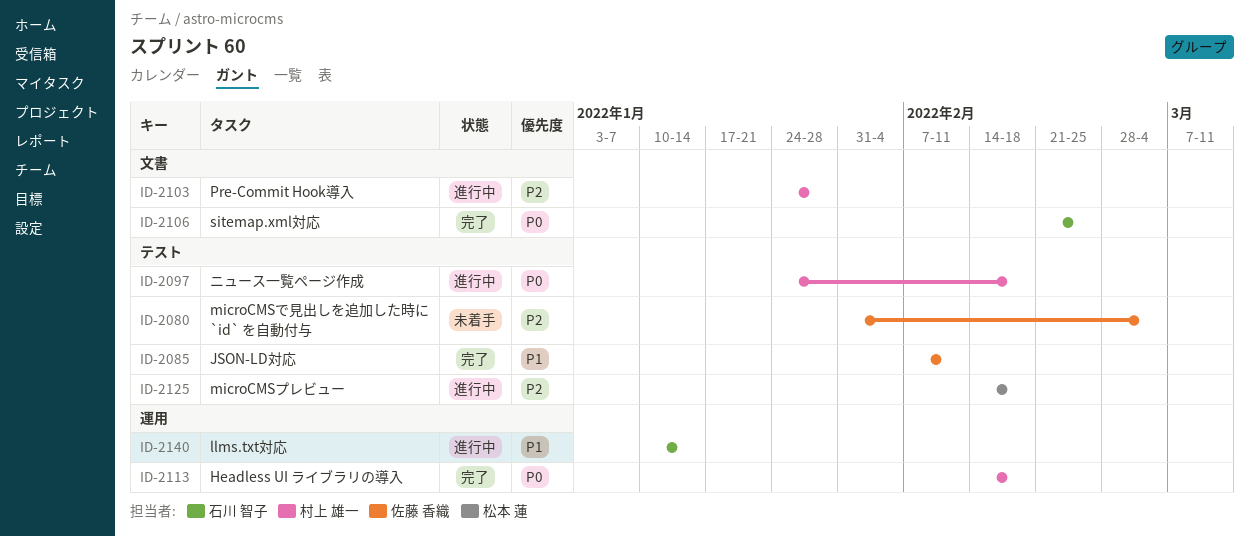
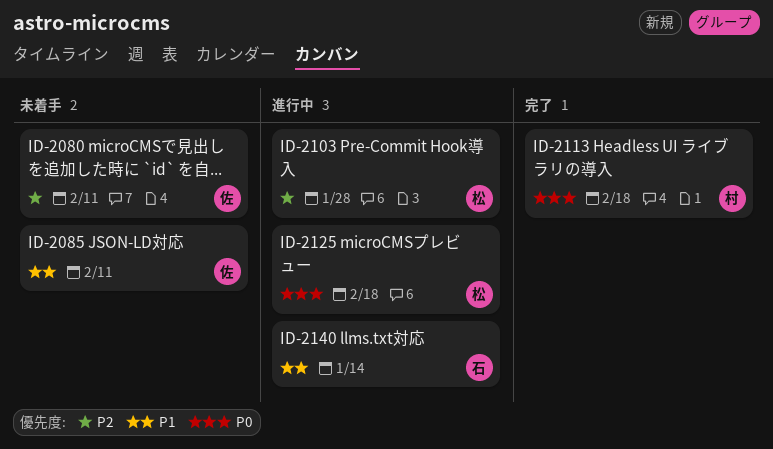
ID-2080, due: Mar 4 -> Feb 11
ID-2085, status: 完了 -> 未着手
ID-2097: present -> none
ID-2103, owner: 村上 雄一 -> 松本 蓮
ID-2106: present -> none
ID-2125, priority: P2 -> P0

